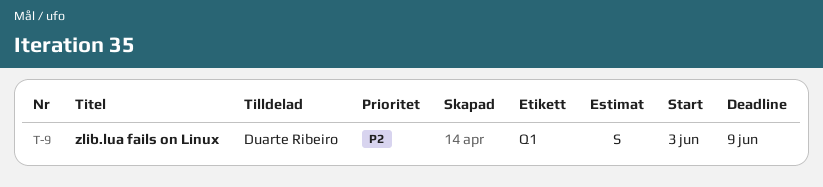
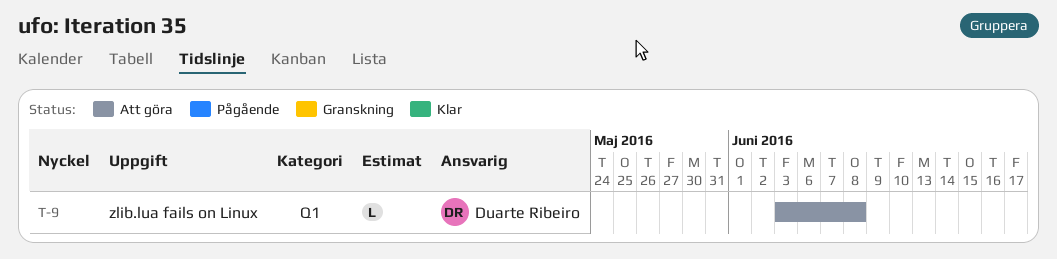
T-9, estimate: S -> L
T-9, due: Jun 9 -> Jun 8

